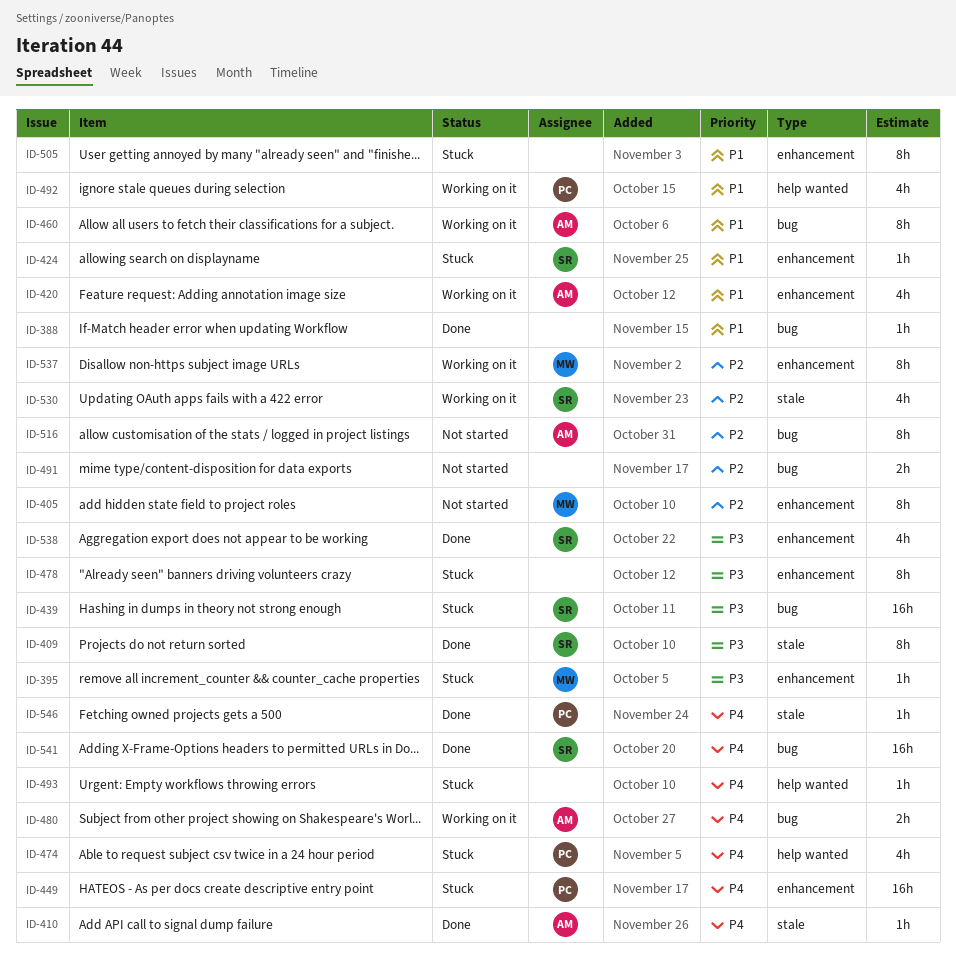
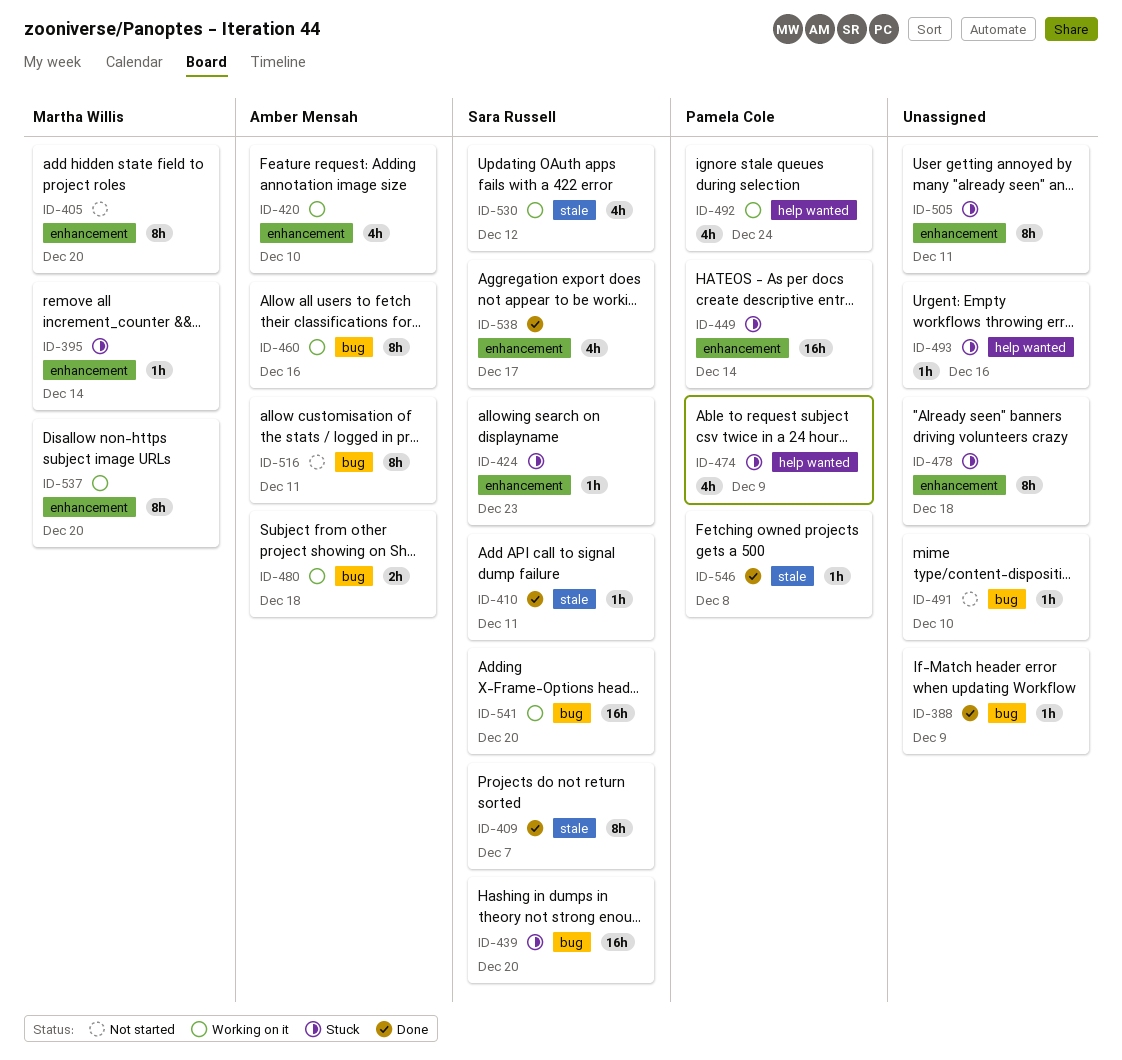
ID-410, owner: Amber Mensah -> Sara Russell
ID-491, estimate: 2h -> 1h
ID-541, status: Done -> Working on it

